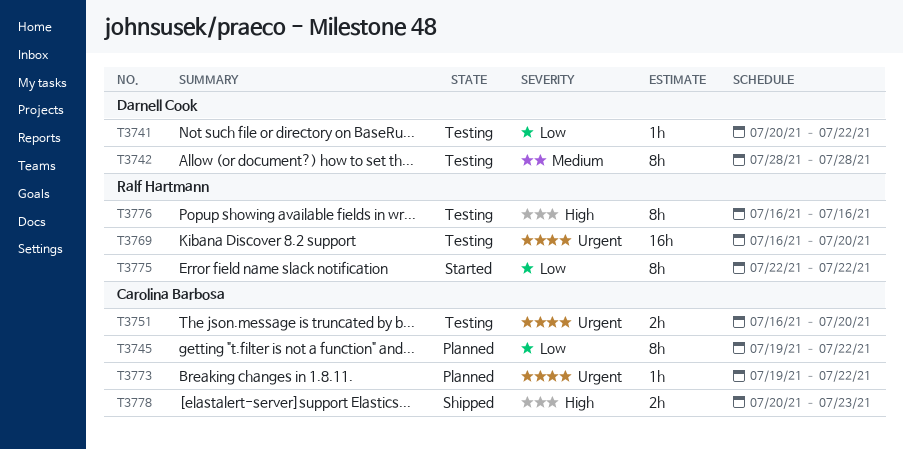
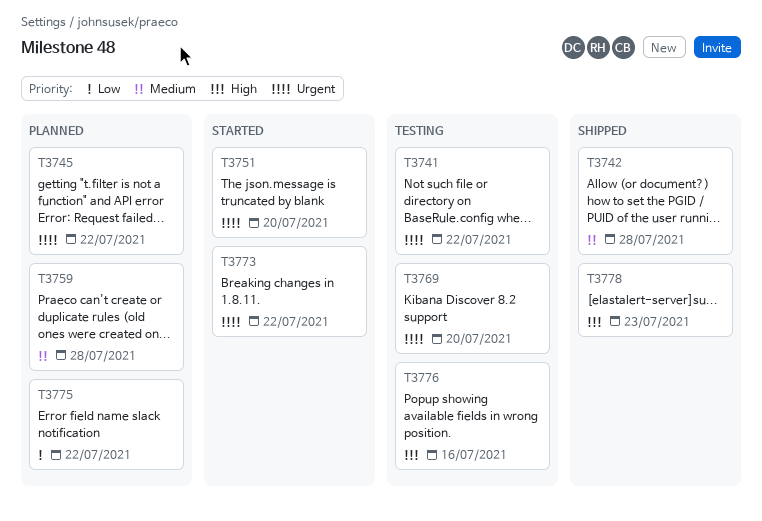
T3741, priority: Low -> Urgent
T3742, status: Testing -> Shipped
T3745, priority: Low -> Urgent
T3751, status: Testing -> Started
T3759: none -> present
T3773, status: Planned -> Started
T3775, status: Started -> Planned

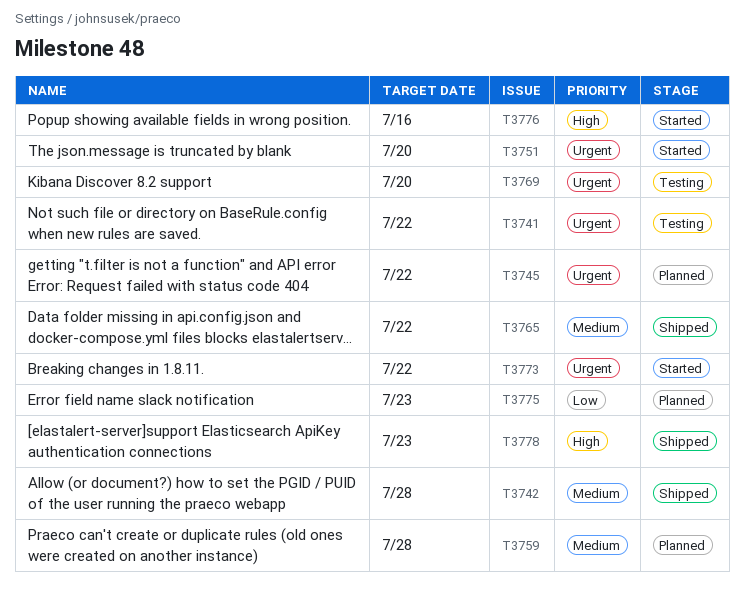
T3765: none -> present
T3775, due: Jul 22 -> Jul 23
T3776, status: Testing -> Started

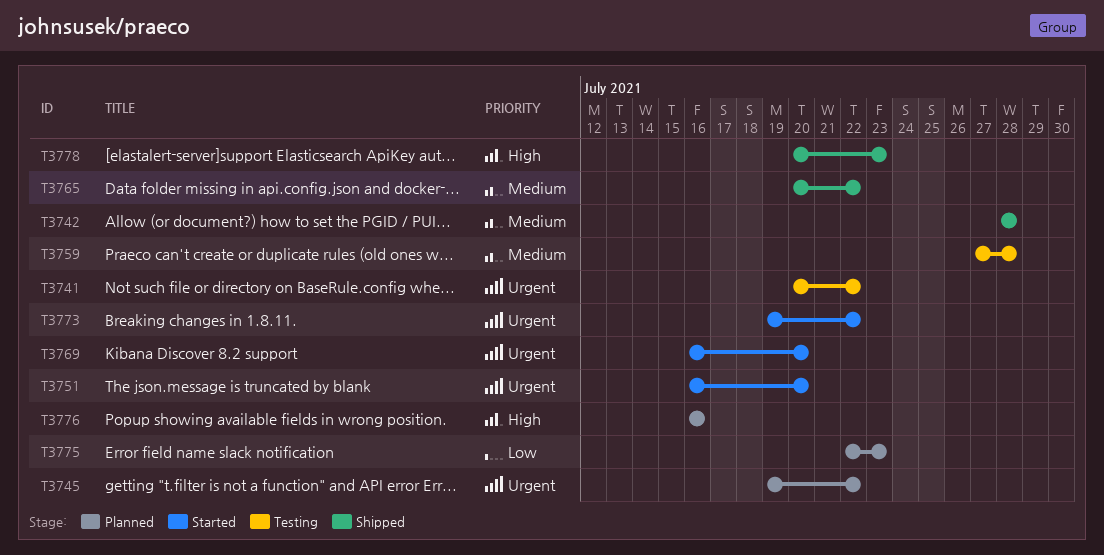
T3759, status: Planned -> Testing
T3769, status: Testing -> Started
T3776, status: Started -> Planned

